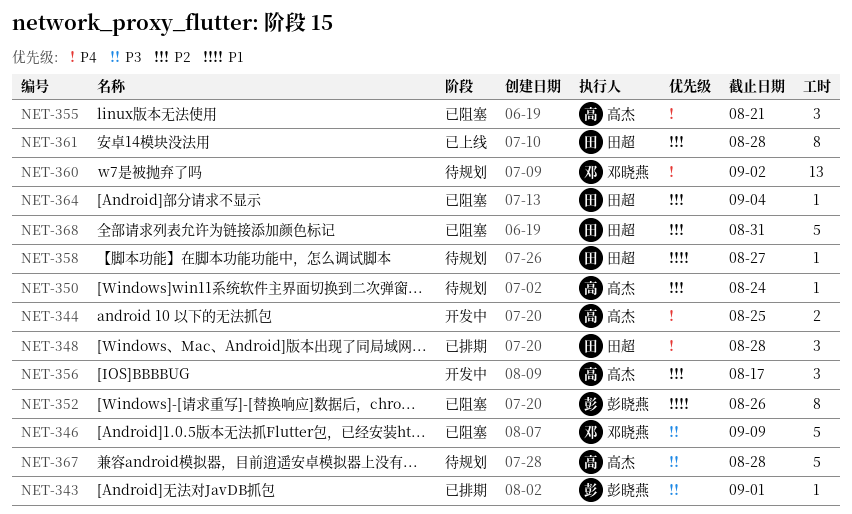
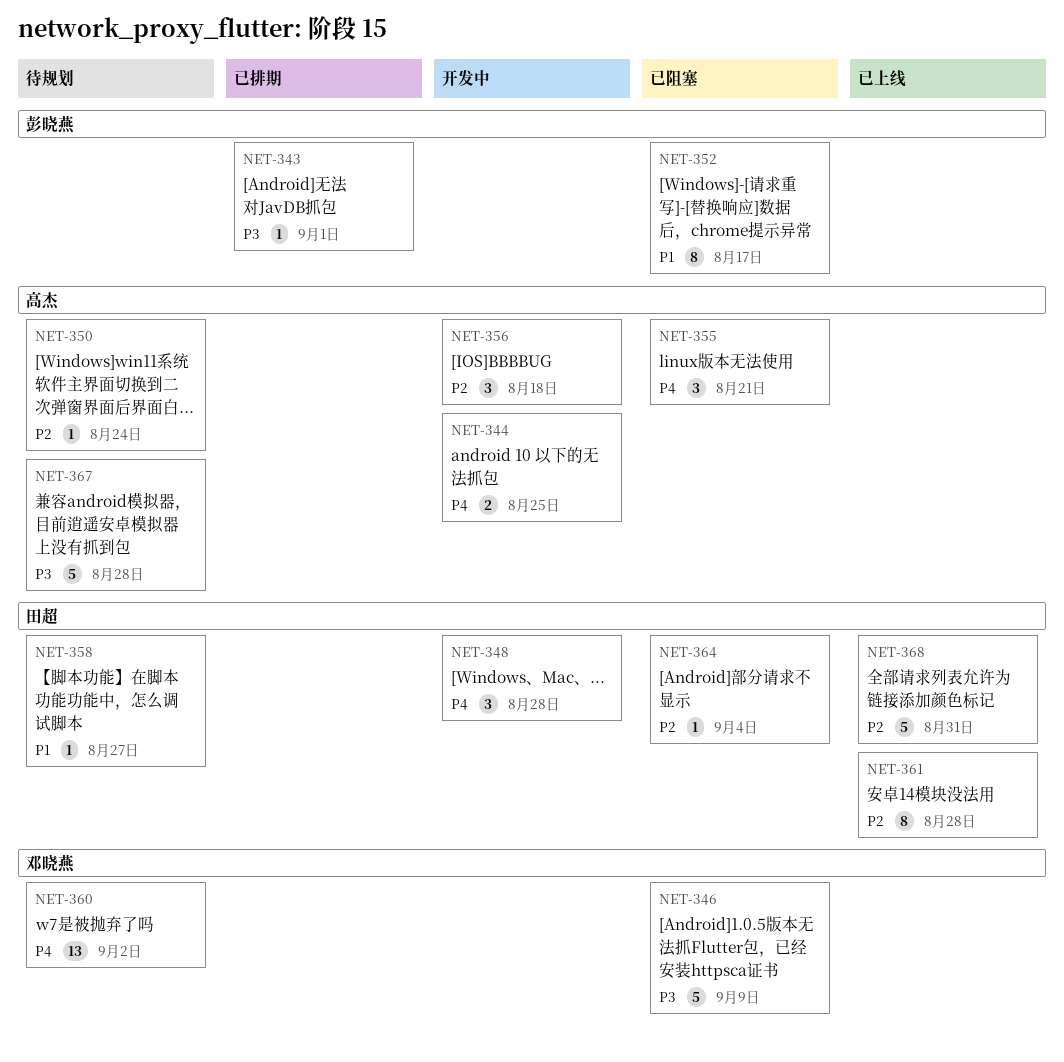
NET-348, status: 已排期 -> 开发中
NET-352, due: Aug 26 -> Aug 17
NET-356, due: Aug 17 -> Aug 18
NET-368, status: 已阻塞 -> 已上线

